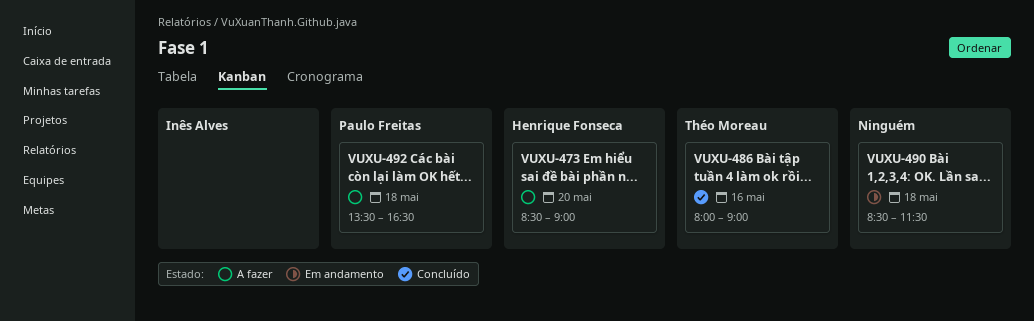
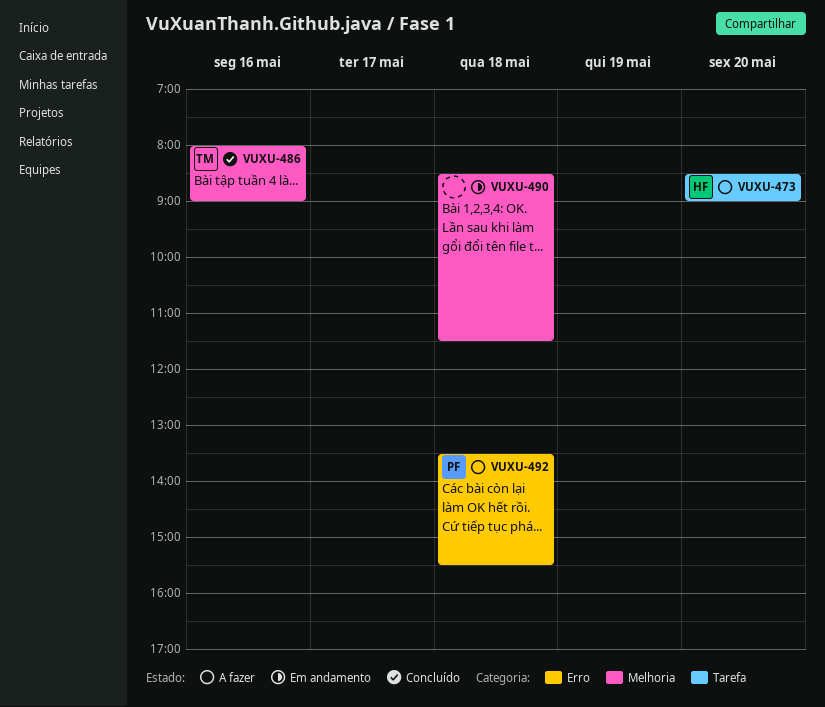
VUXU-492, ends: 16:30 -> 15:30

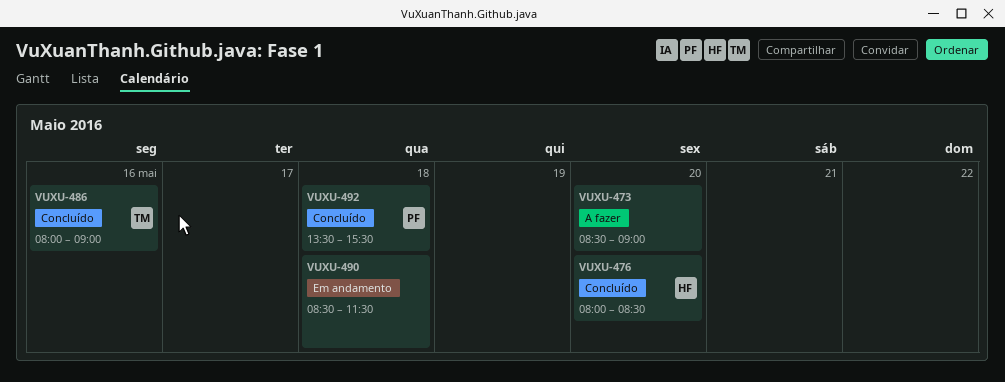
VUXU-473, owner: HF -> none
VUXU-476: none -> present
VUXU-492, status: A fazer -> Concluído

